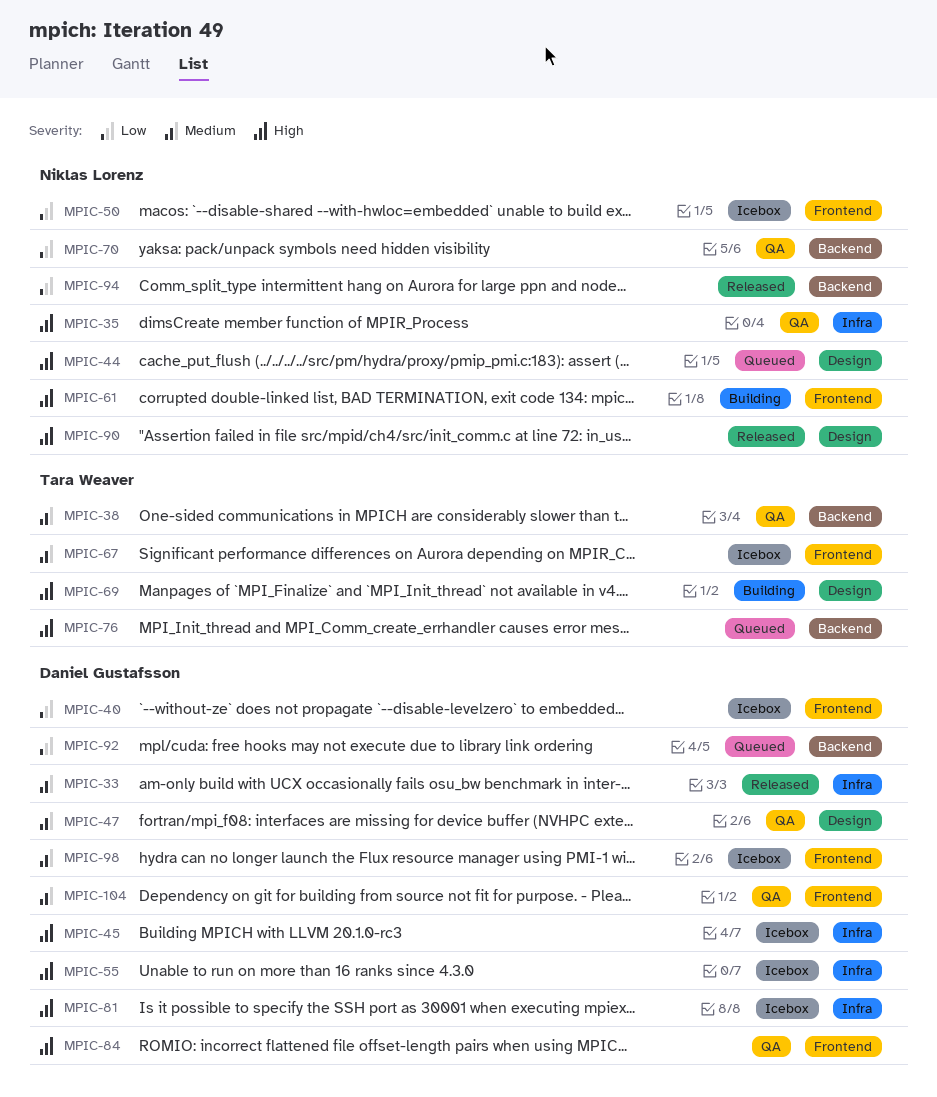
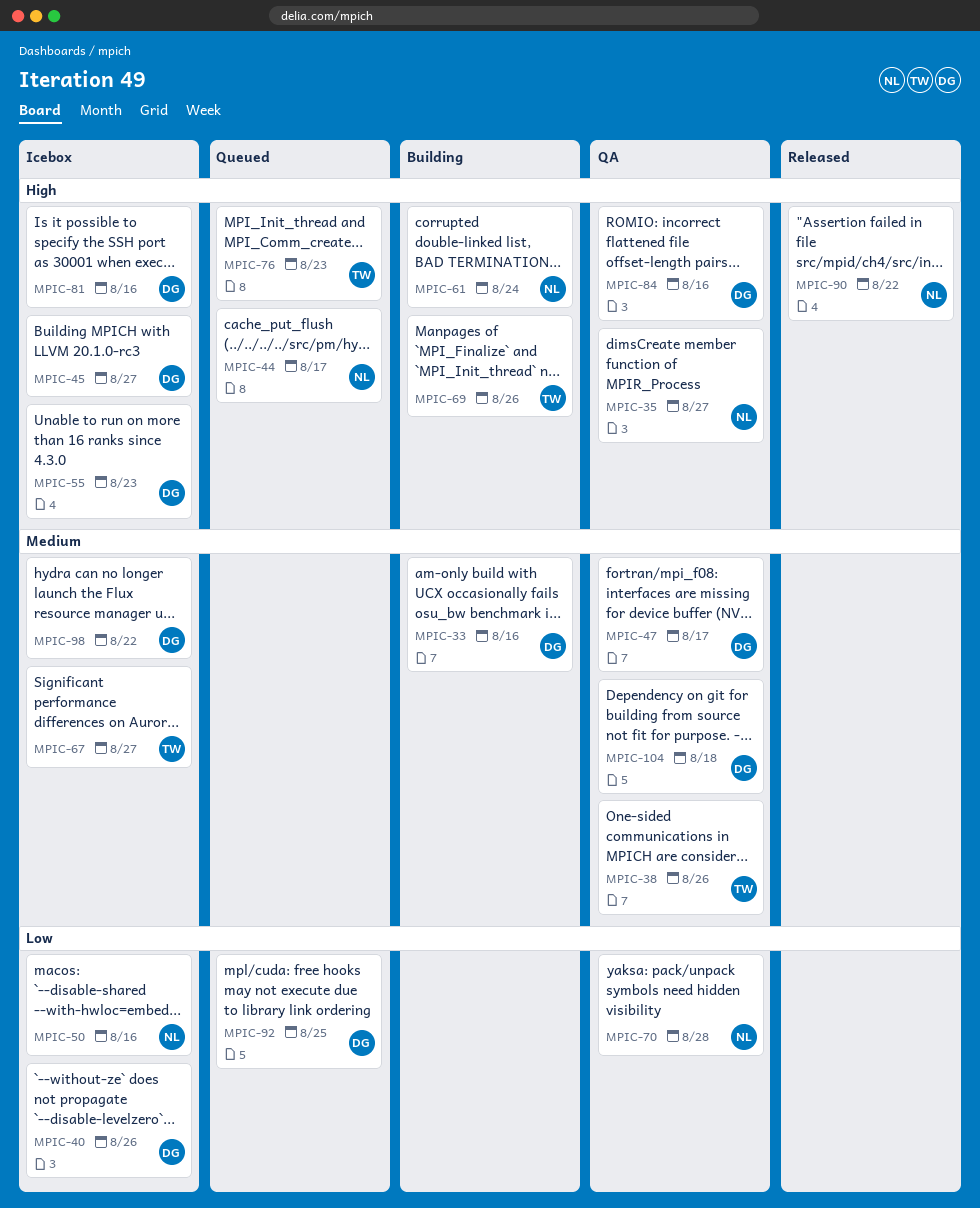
MPIC-33, status: Released -> Building
MPIC-94: present -> none

